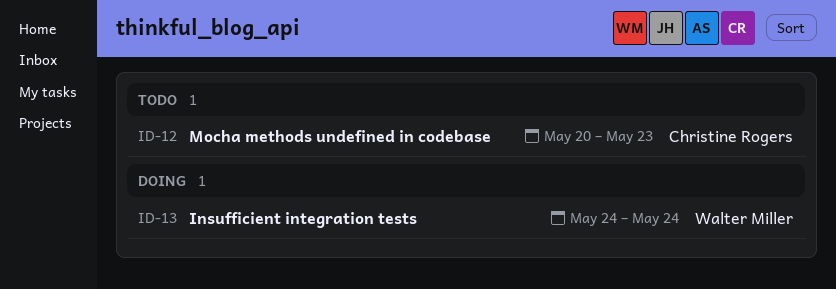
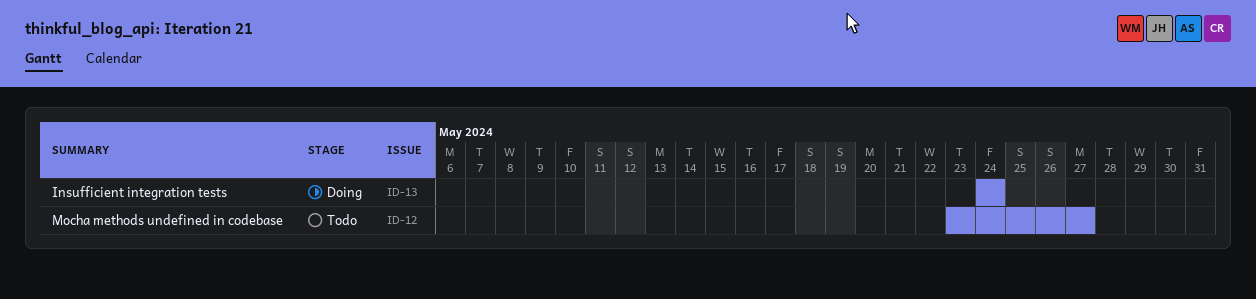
ID-12, start: May 20 -> May 23
ID-12, due: May 23 -> May 27

